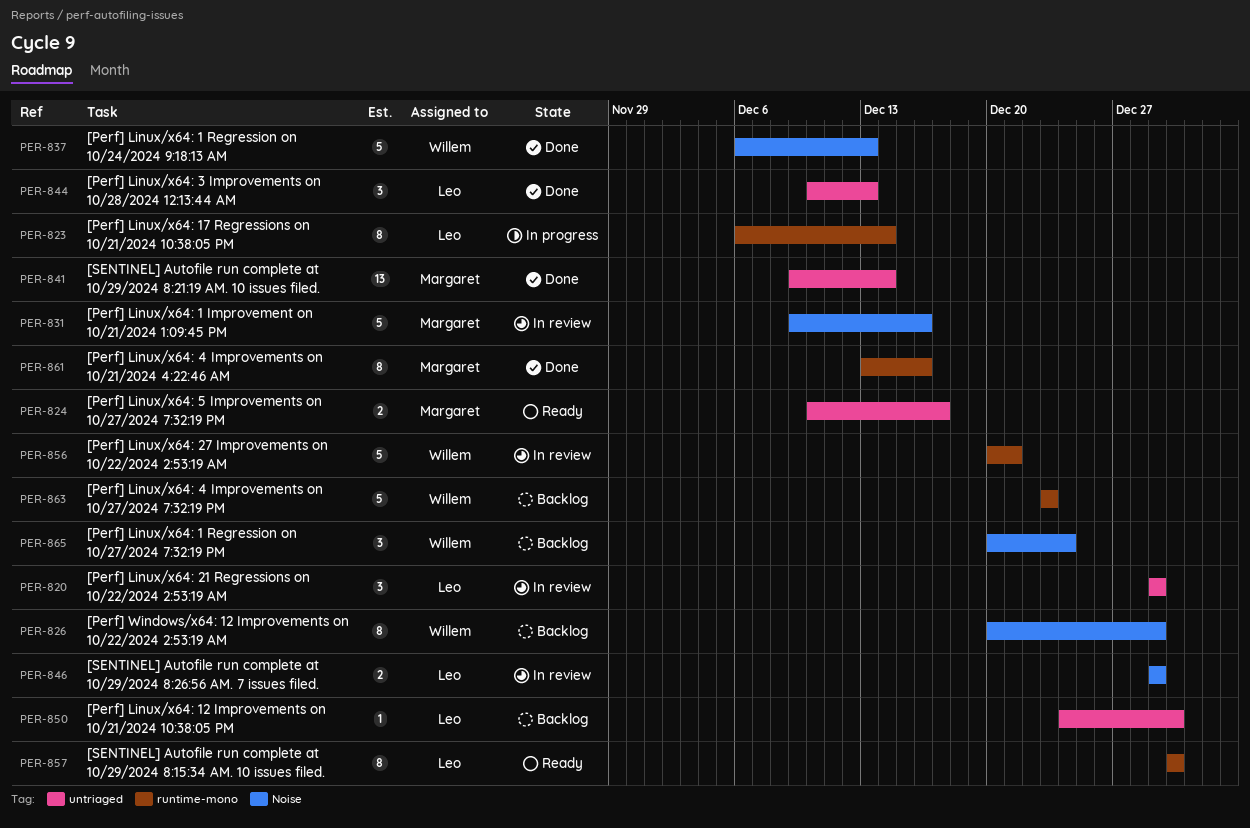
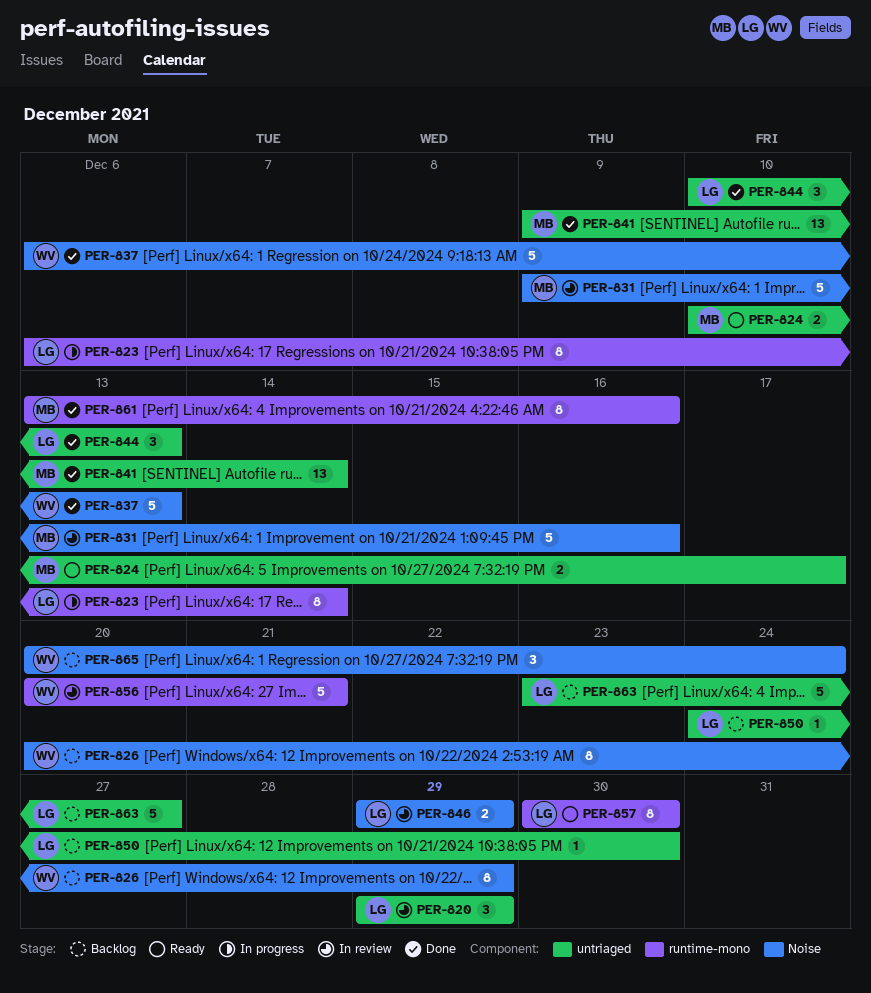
PER-863, owner: Willem -> Leo
PER-863, label: runtime-mono -> untriaged
PER-863, due: Dec 23 -> Dec 27

